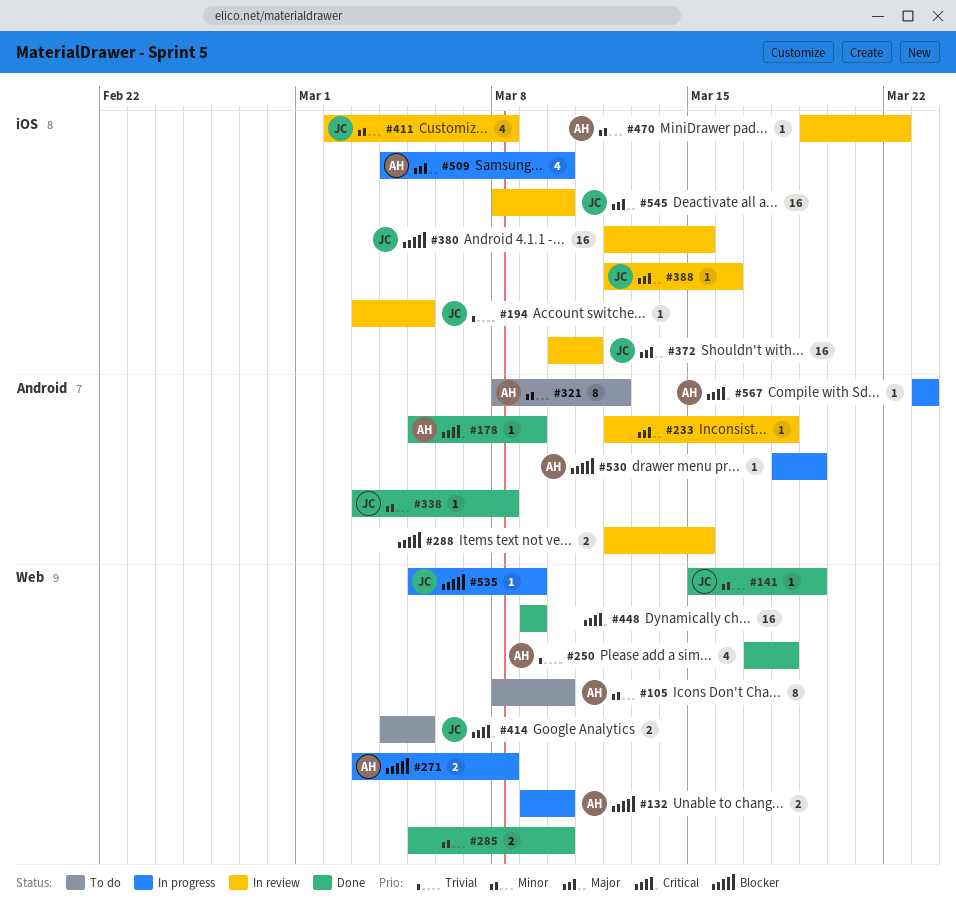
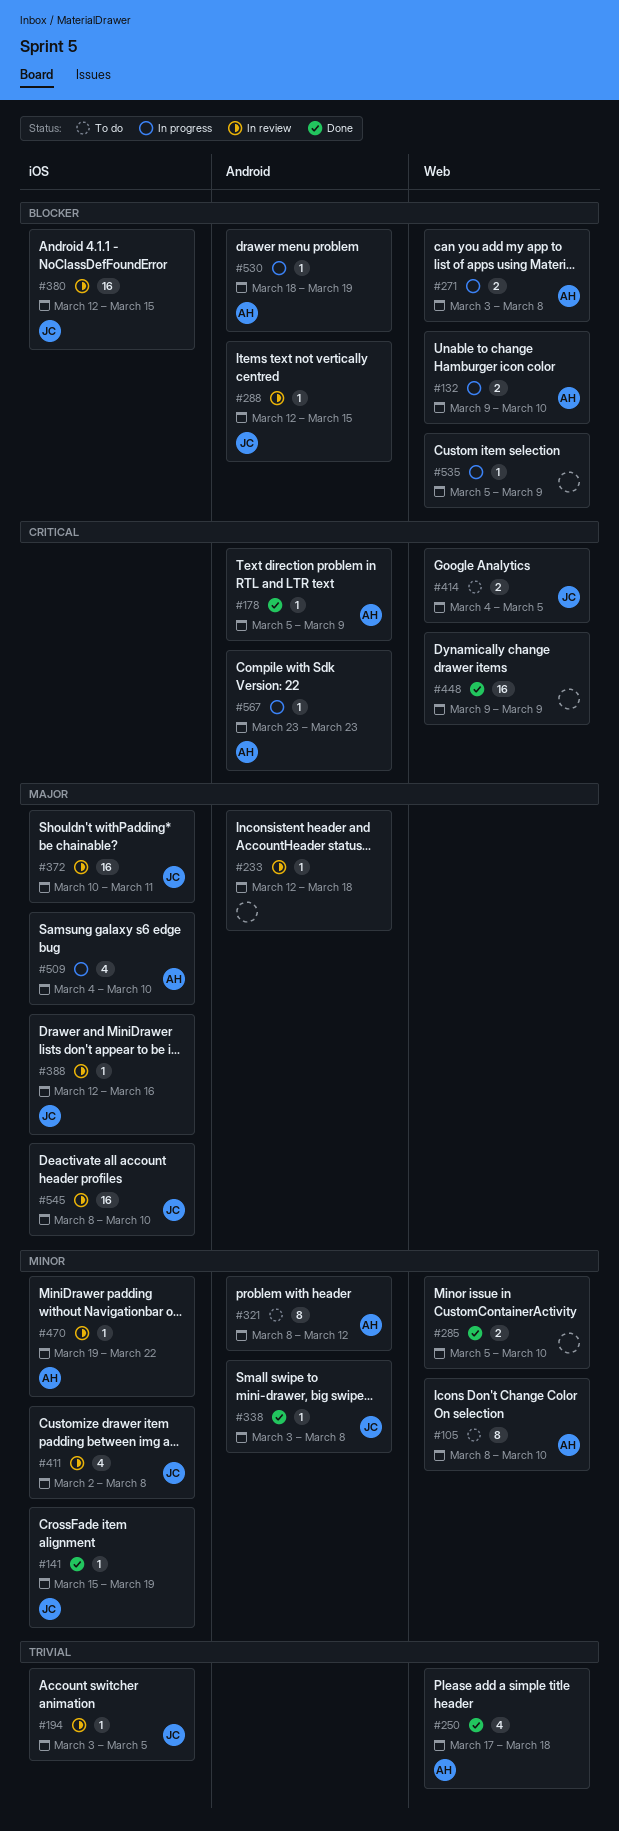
#141, label: Web -> iOS
#288, owner: none -> JC
#288, estimate: 2 -> 1
#535, owner: JC -> none

